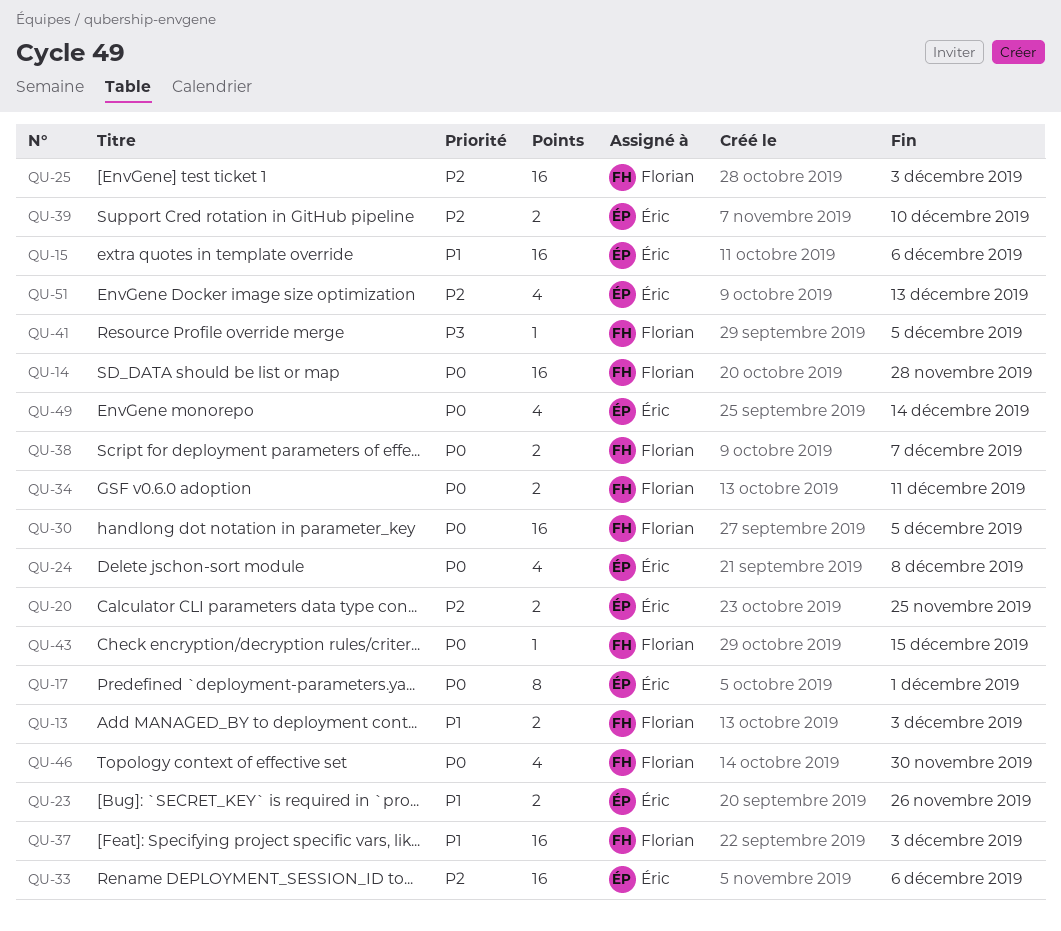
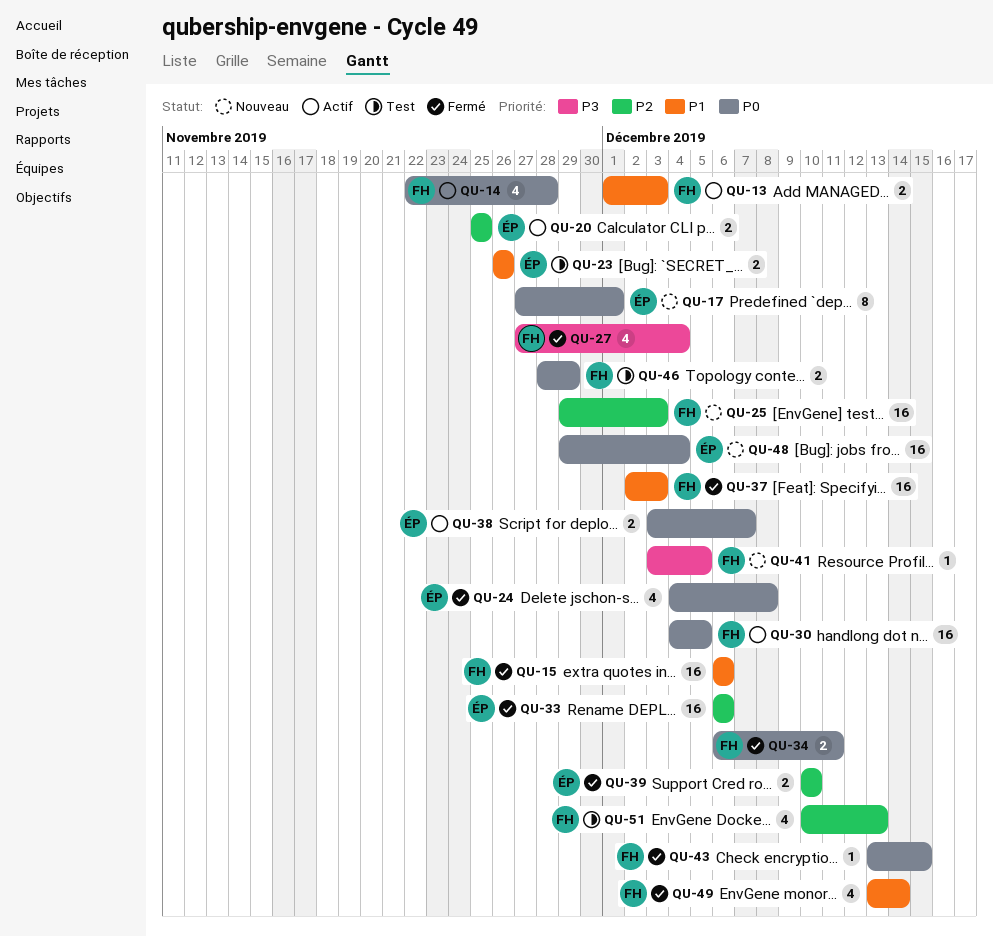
QU-14, estimate: 16 -> 4
QU-15, owner: Éric -> Florian
QU-27: none -> present
QU-38, owner: Florian -> Éric
QU-46, estimate: 4 -> 2
QU-46, due: Nov 30 -> Nov 29
QU-48: none -> present
QU-49, owner: Éric -> Florian
QU-49, priority: P0 -> P1
QU-51, owner: Éric -> Florian

